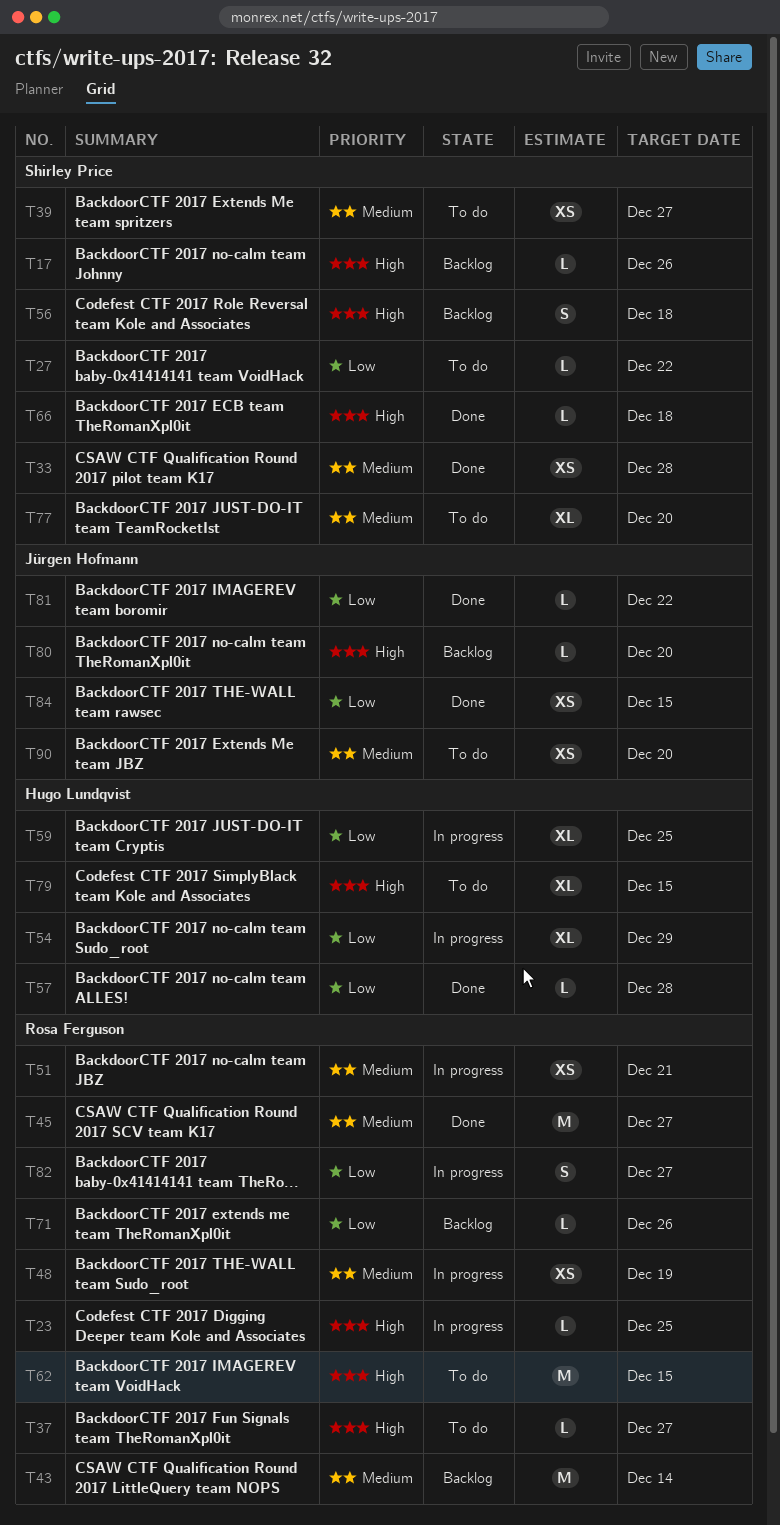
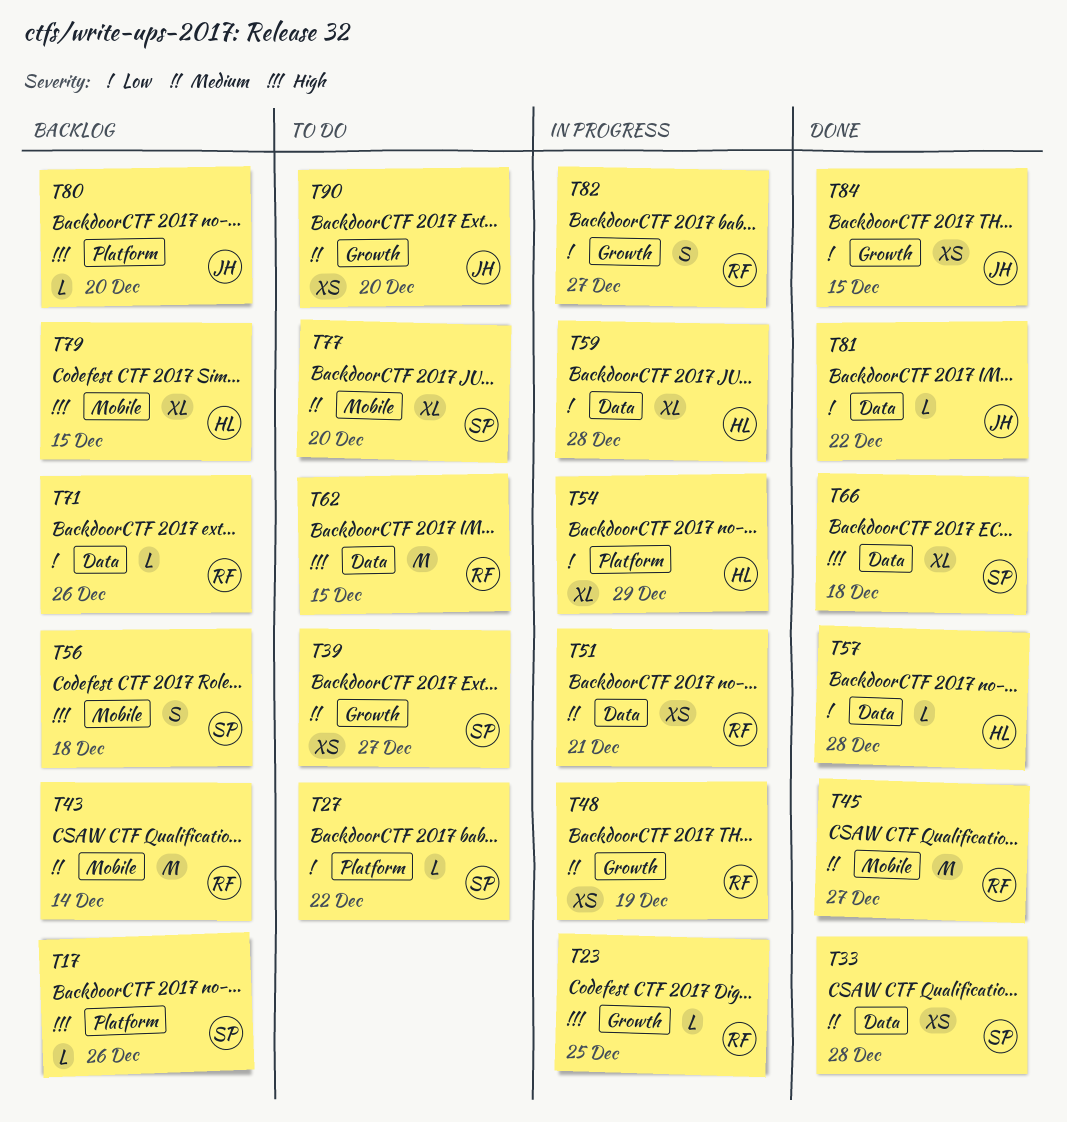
T37: present -> none
T59, due: Dec 25 -> Dec 28
T66, estimate: L -> XL
T79, status: To do -> Backlog

